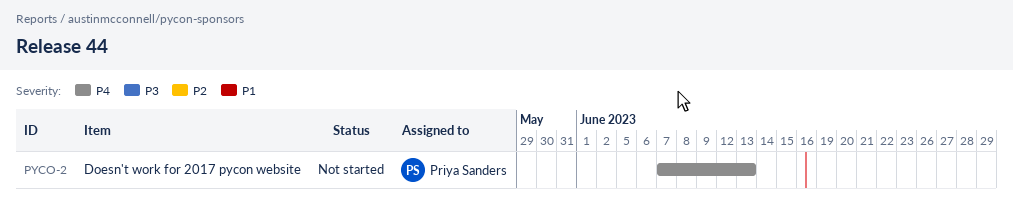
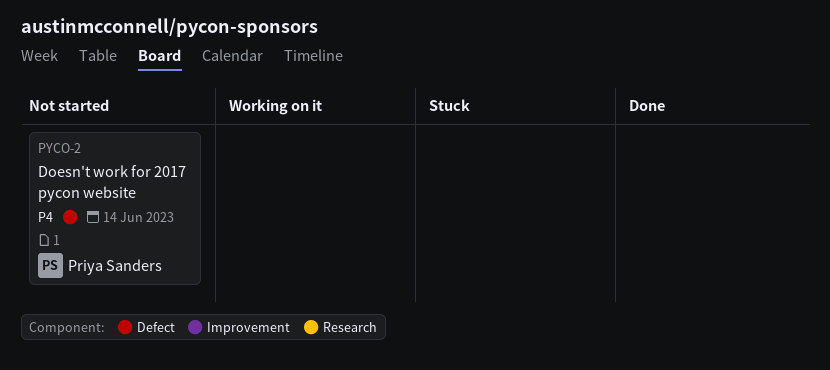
PYCO-2, due: Jun 13 -> Jun 14

